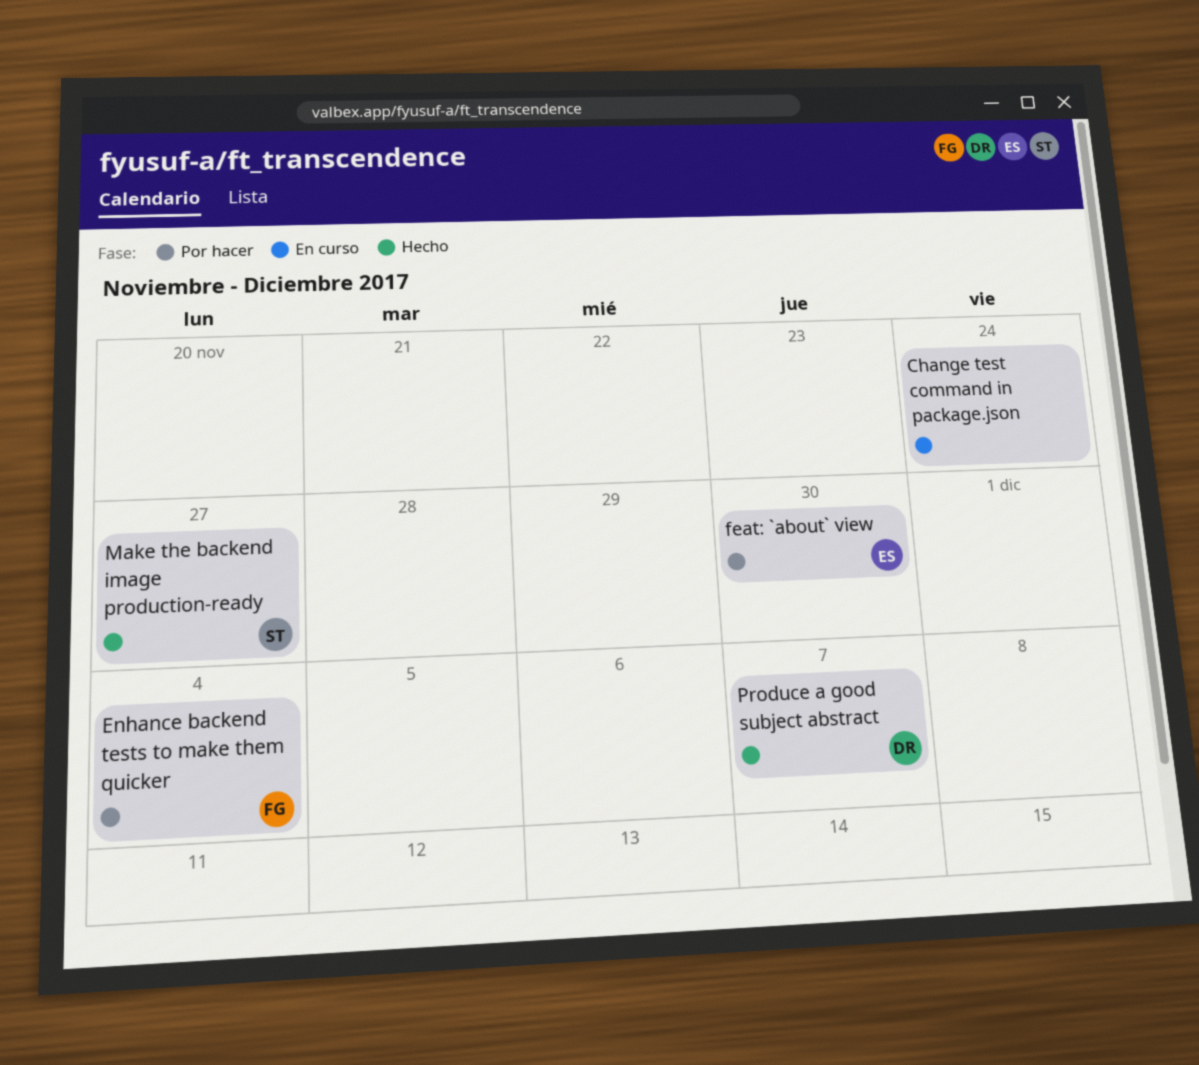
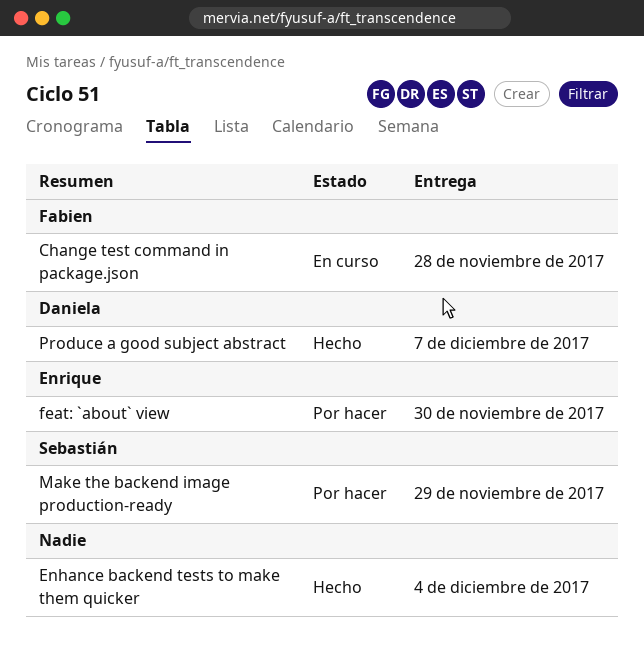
Change test command in package.json, owner: none -> Fabien
Change test command in package.json, due: Nov 24 -> Nov 28
Enhance backend tests to make them quicker, status: Por hacer -> Hecho
Enhance backend tests to make them quicker, owner: Fabien -> none
Make the backend image production-ready, status: Hecho -> Por hacer
Make the backend image production-ready, due: Nov 27 -> Nov 29

